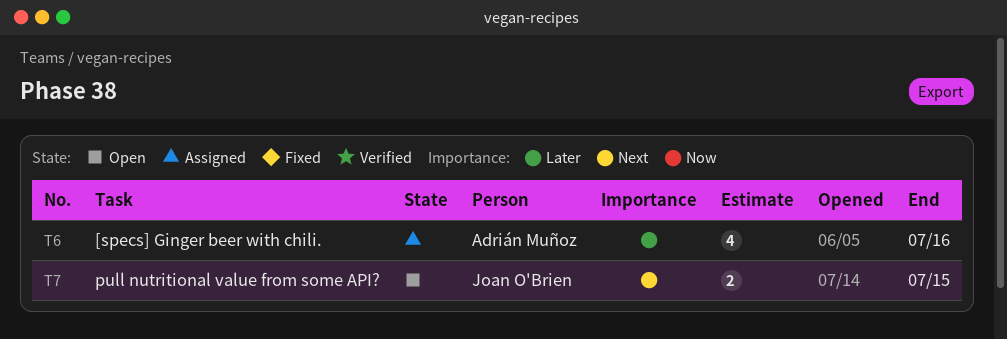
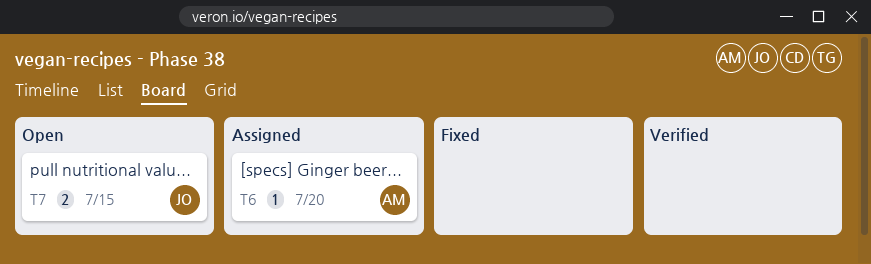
T6, estimate: 4 -> 1
T6, due: Jul 16 -> Jul 20

